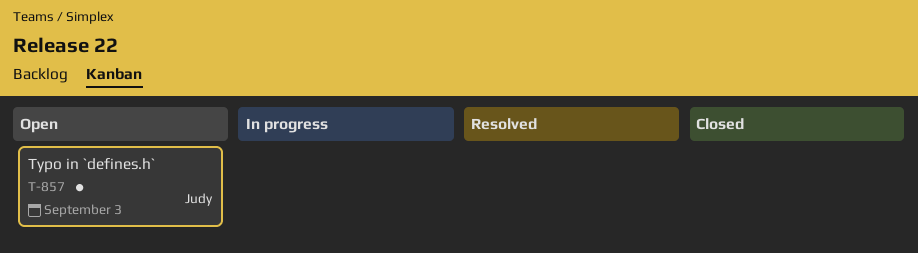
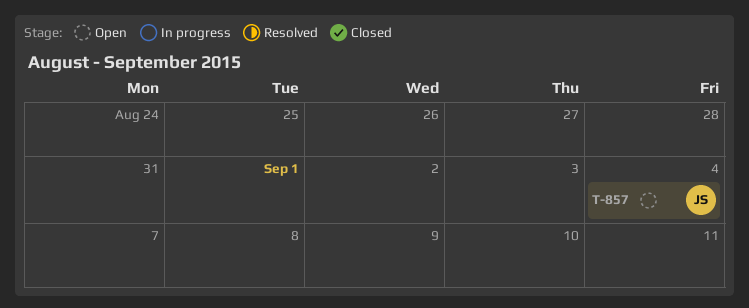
T-857, due: Sep 3 -> Sep 4

